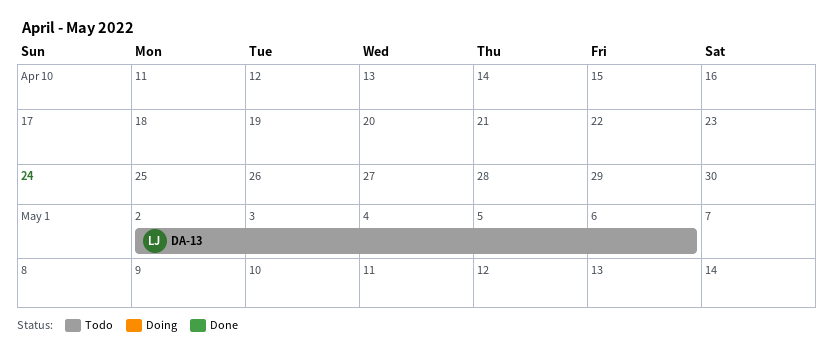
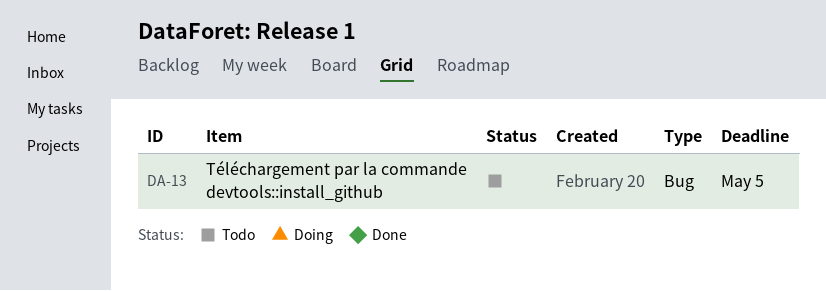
DA-13, due: May 6 -> May 5

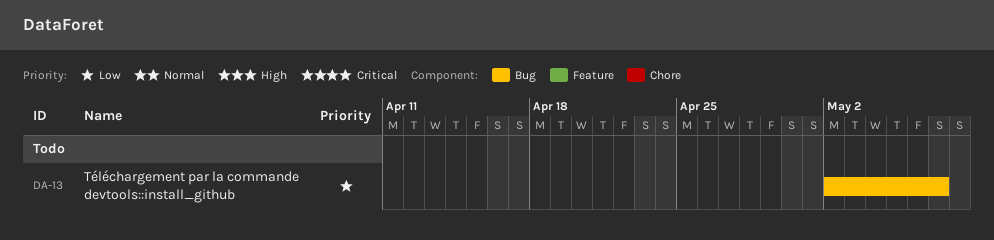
DA-13, due: May 5 -> May 7

